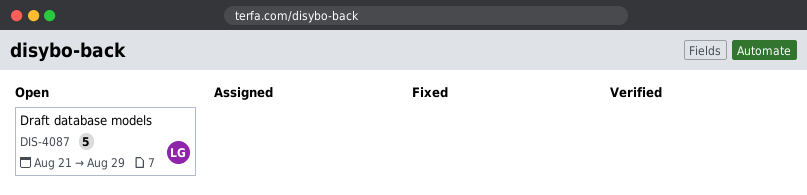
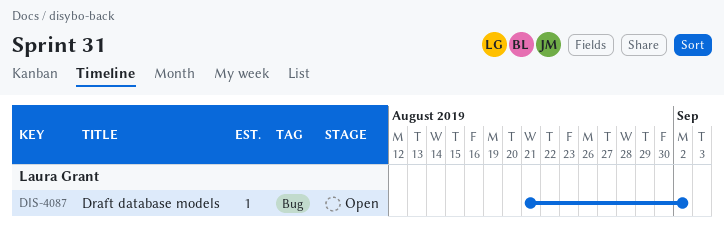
DIS-4087, estimate: 5 -> 1
DIS-4087, due: Aug 29 -> Sep 2

